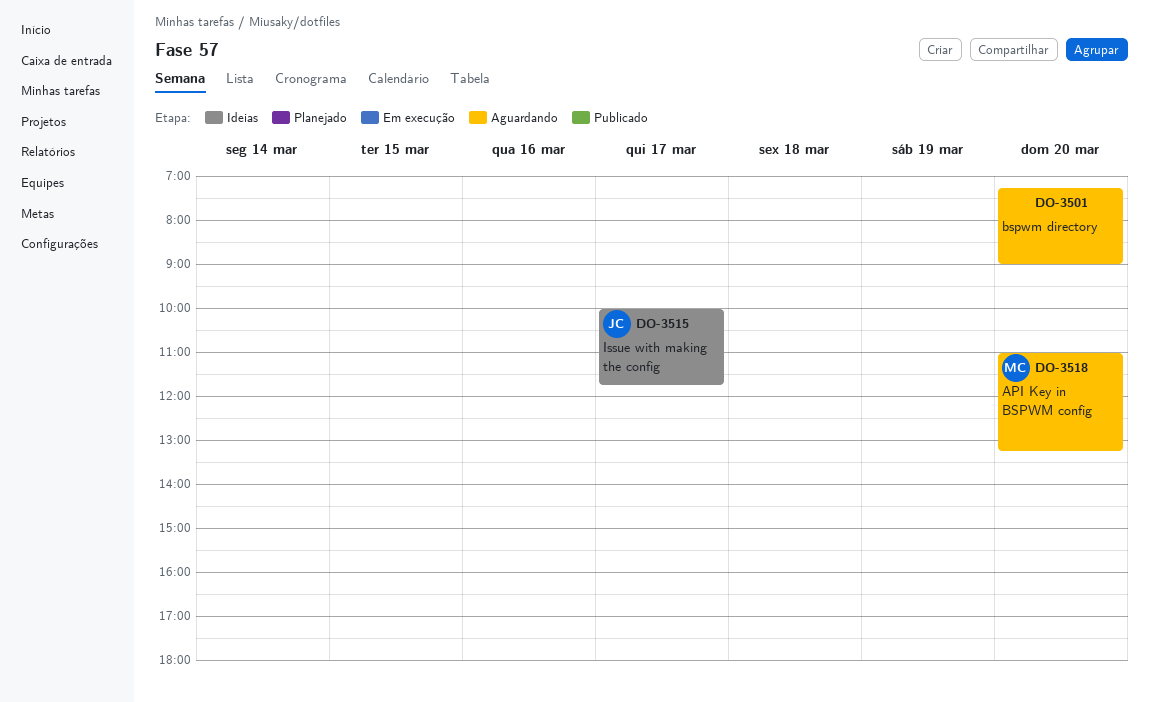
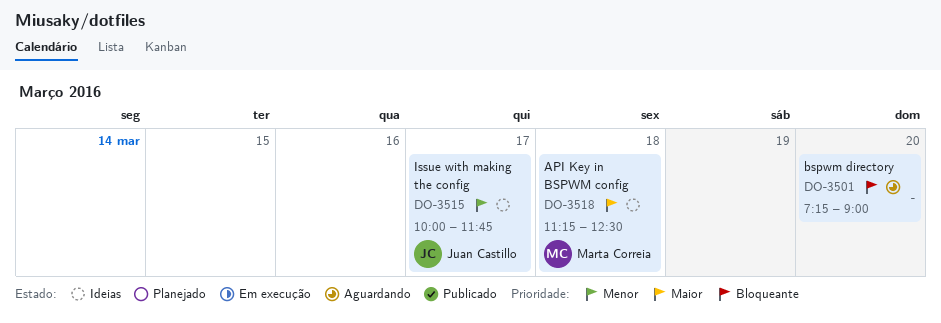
DO-3518, status: Aguardando -> Ideias
DO-3518, day: Mar 20 -> Mar 18
DO-3518, begins: 11:00 -> 11:15
DO-3518, ends: 13:15 -> 12:30

